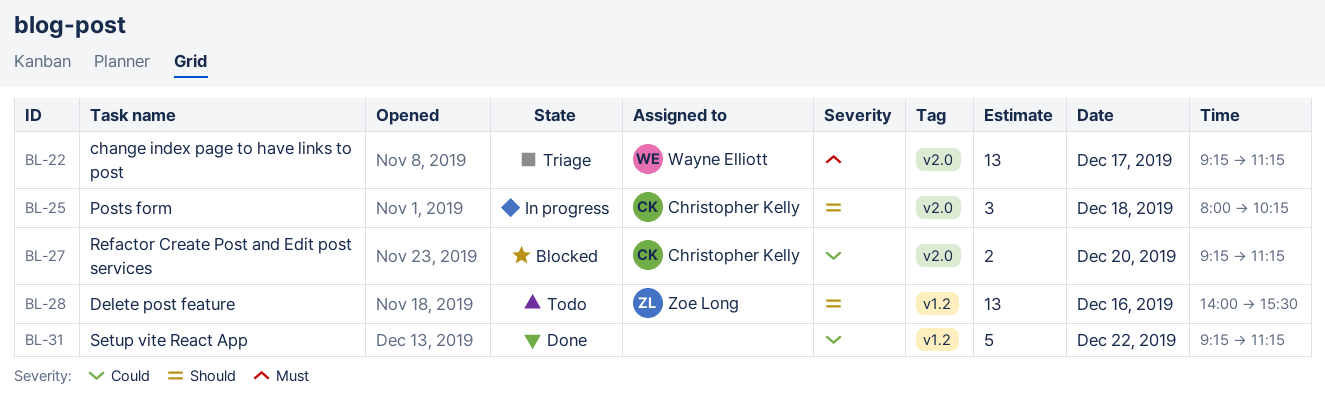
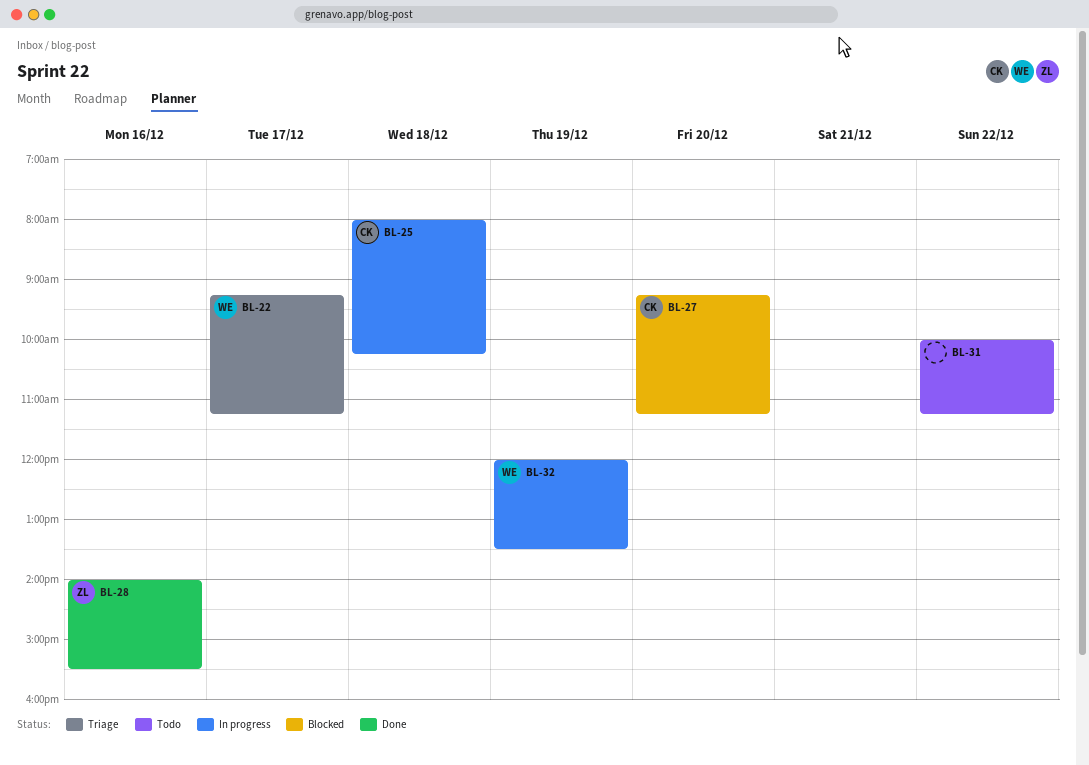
BL-28, status: Todo -> Done
BL-31, status: Done -> Todo
BL-31, begins: 09:15 -> 10:00
BL-32: none -> present

